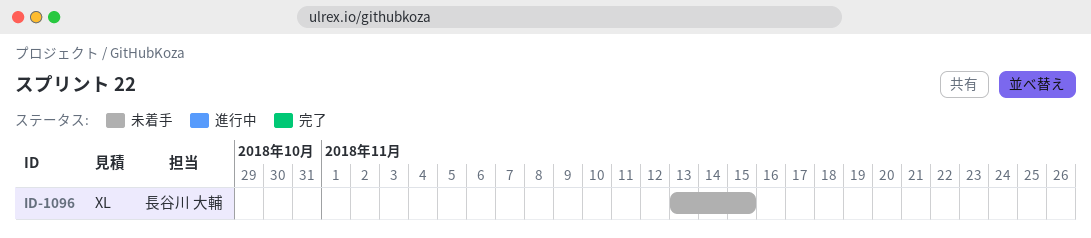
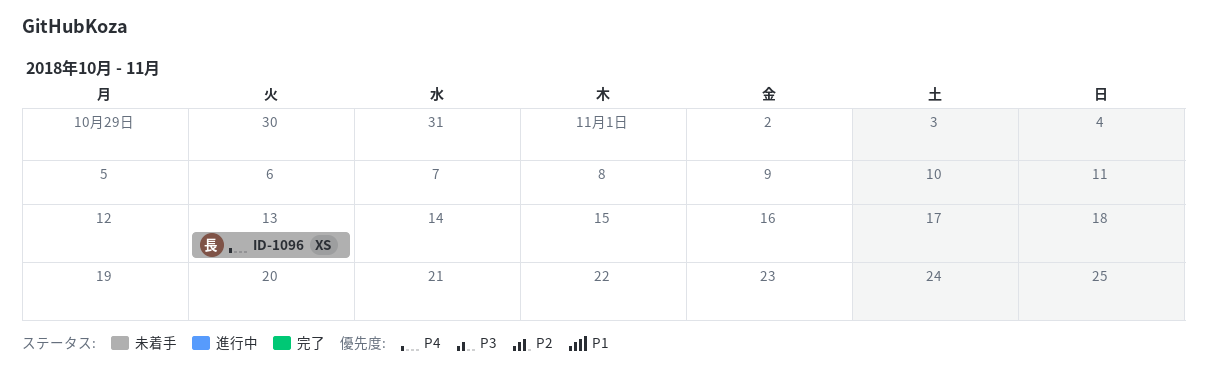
ID-1096, estimate: XL -> XS
ID-1096, due: Nov 15 -> Nov 13

